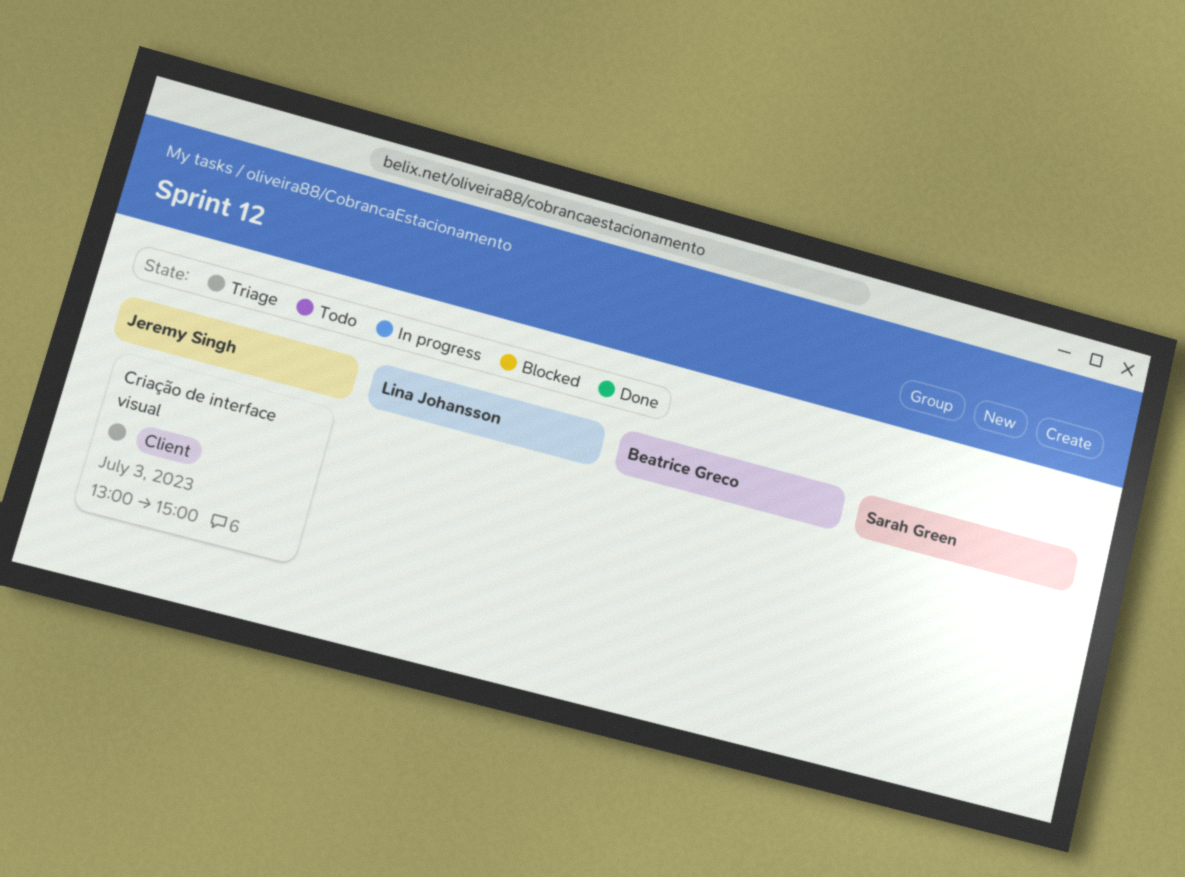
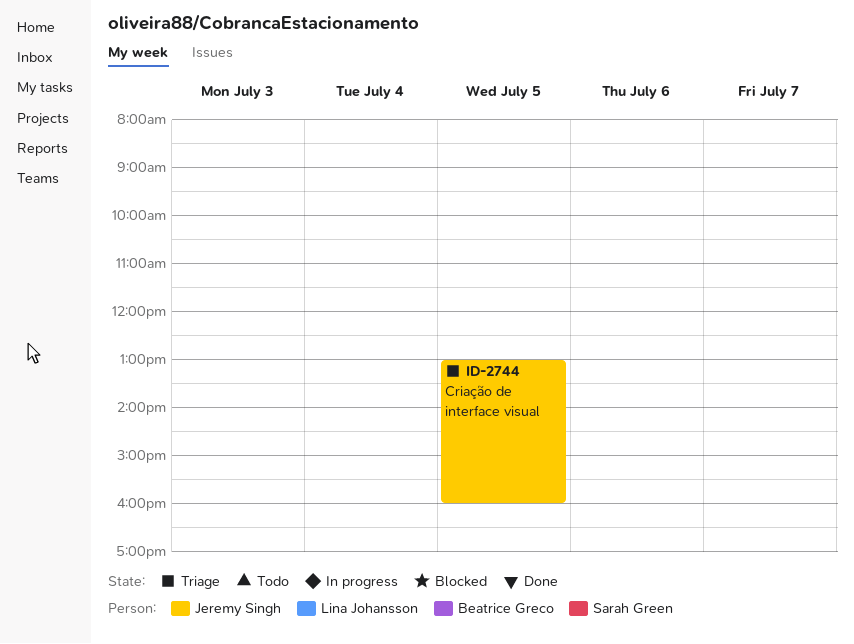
Criação de interface visual, day: Jul 3 -> Jul 5
Criação de interface visual, ends: 15:00 -> 16:00

